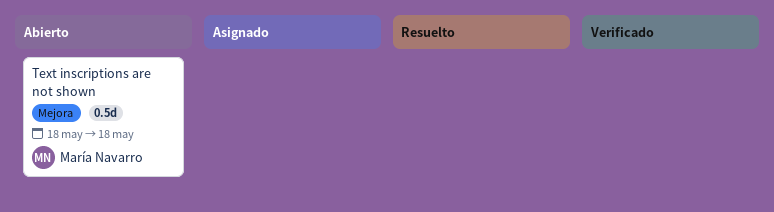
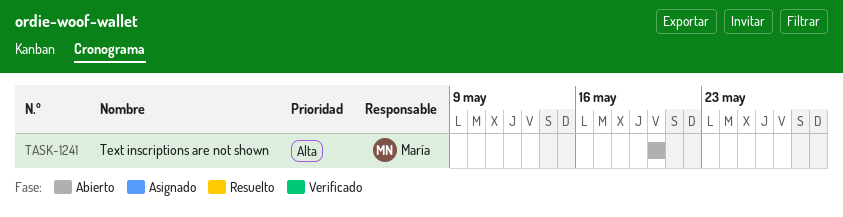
Text inscriptions are not shown, start: May 18 -> May 20
Text inscriptions are not shown, due: May 18 -> May 20

